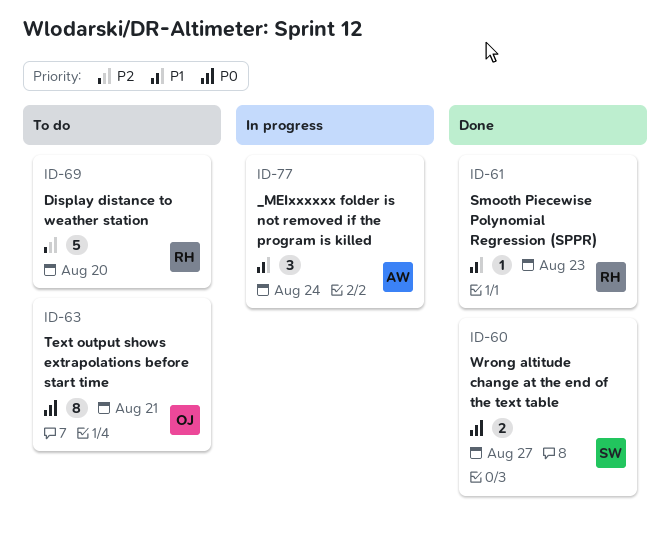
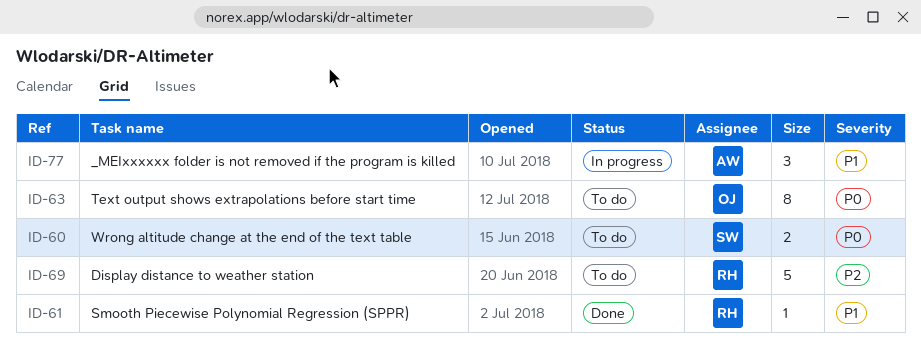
ID-60, status: Done -> To do

